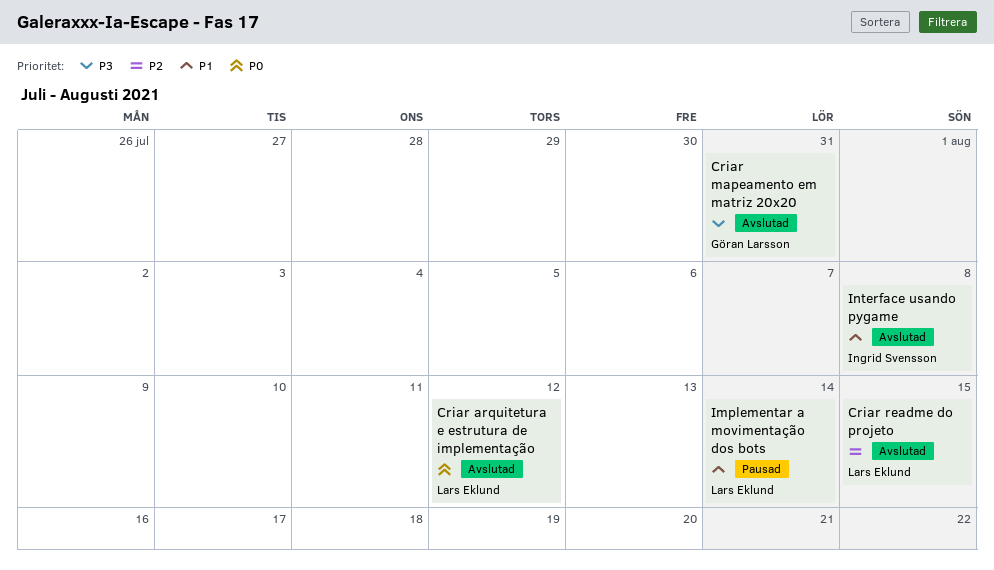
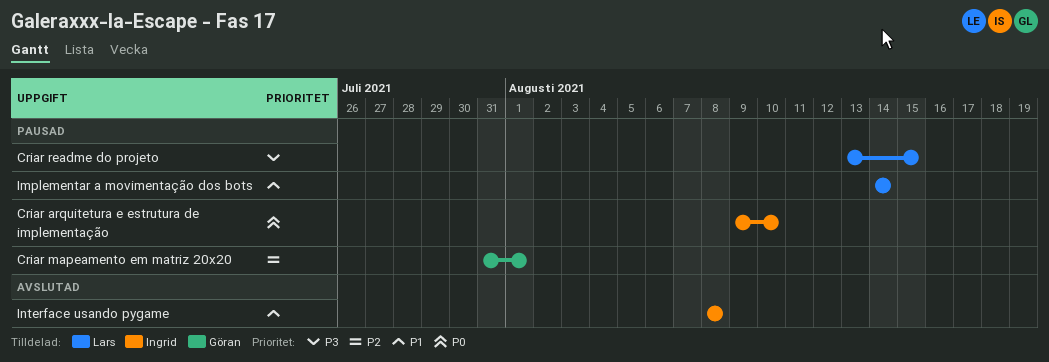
Criar arquitetura e estrutura de implementação, status: Avslutad -> Pausad
Criar arquitetura e estrutura de implementação, owner: Lars Eklund -> Ingrid Svensson
Criar arquitetura e estrutura de implementação, due: Aug 12 -> Aug 10
Criar mapeamento em matriz 20x20, status: Avslutad -> Pausad
Criar mapeamento em matriz 20x20, priority: P3 -> P2
Criar mapeamento em matriz 20x20, due: Jul 31 -> Aug 1
Criar readme do projeto, status: Avslutad -> Pausad
Criar readme do projeto, priority: P2 -> P3

